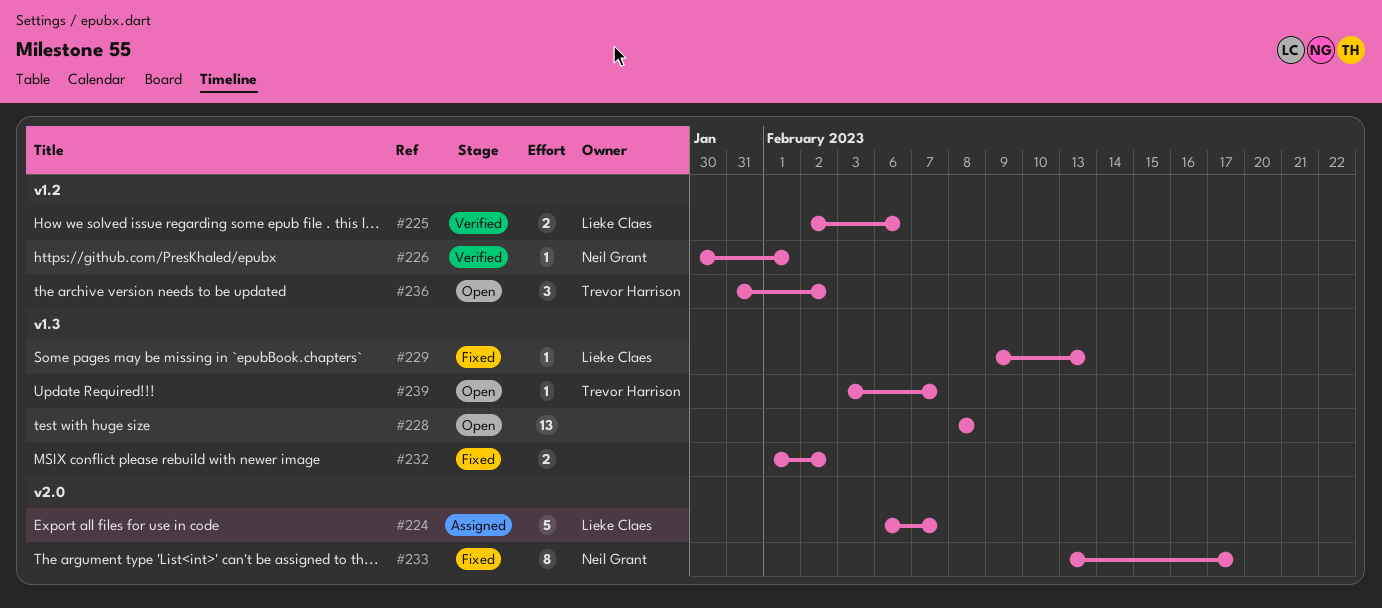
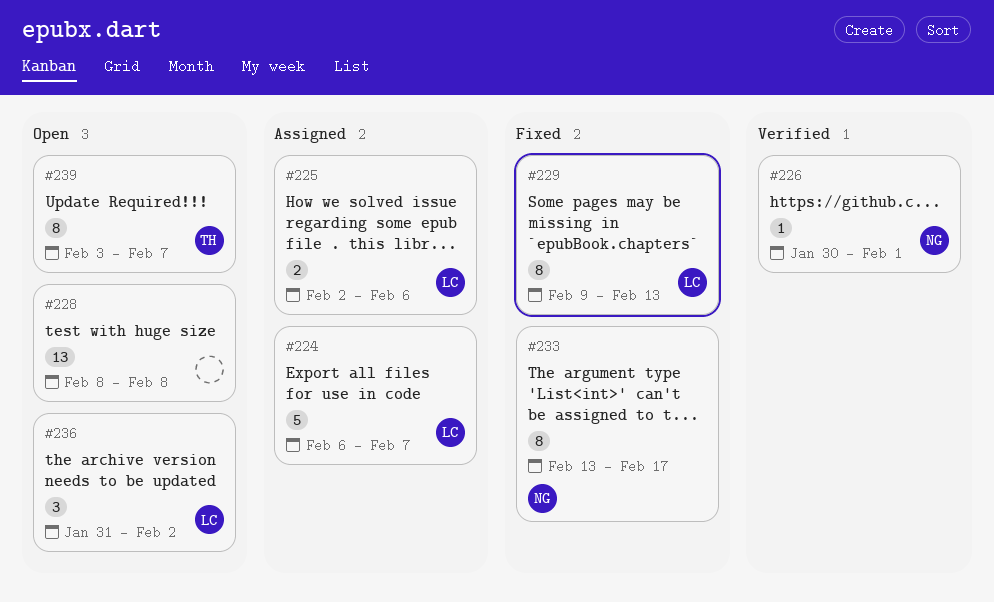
#225, status: Verified -> Assigned
#229, estimate: 1 -> 8
#232: present -> none
#236, owner: Trevor Harrison -> Lieke Claes
#239, estimate: 1 -> 8

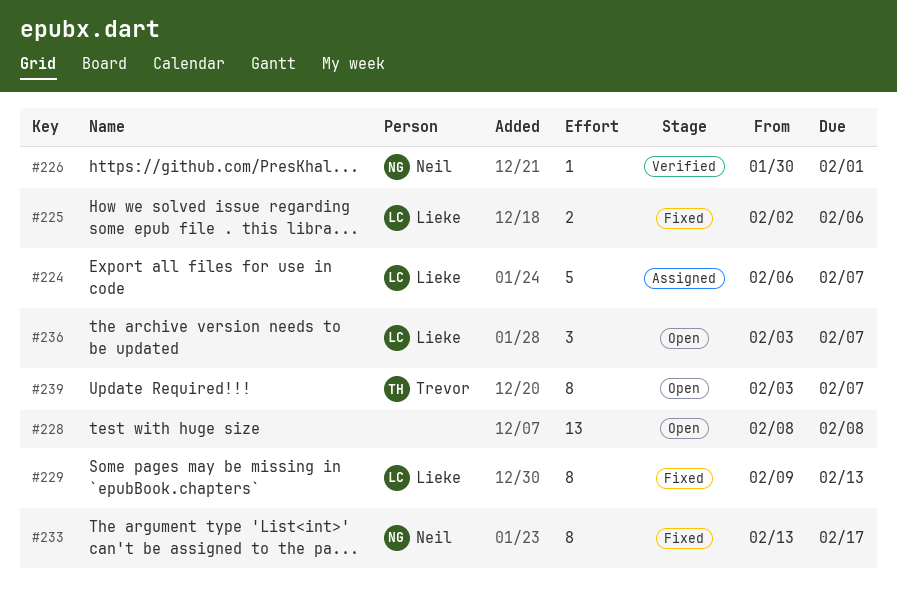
#225, status: Assigned -> Fixed
#236, start: Jan 31 -> Feb 3
#236, due: Feb 2 -> Feb 7

